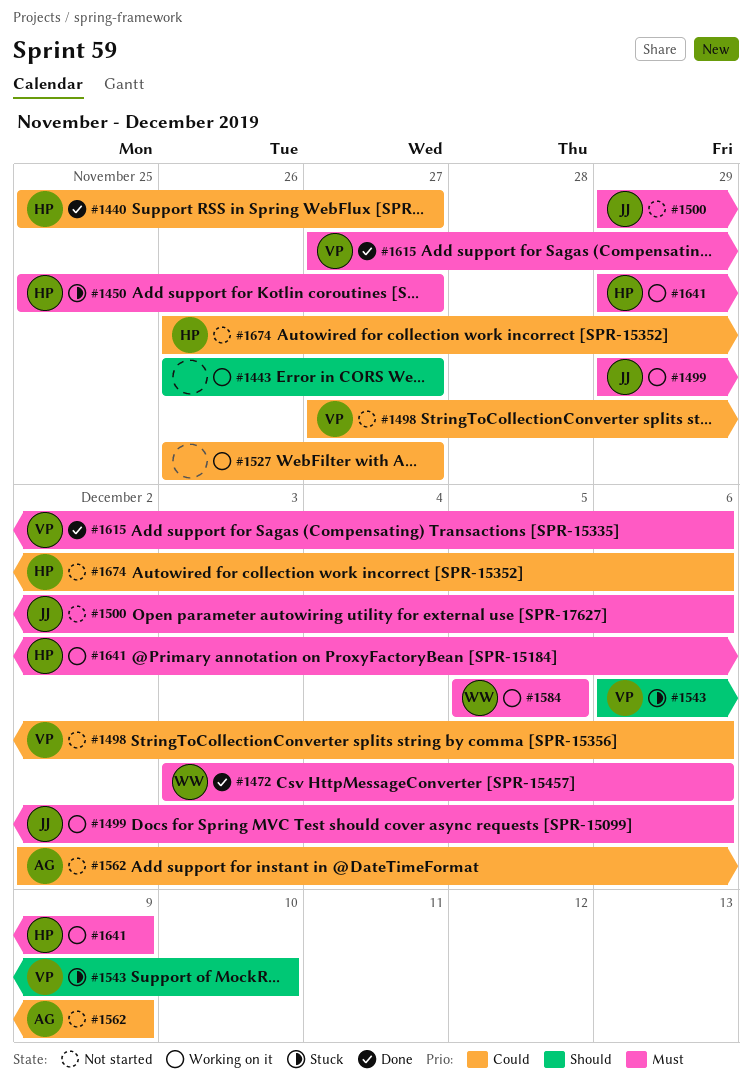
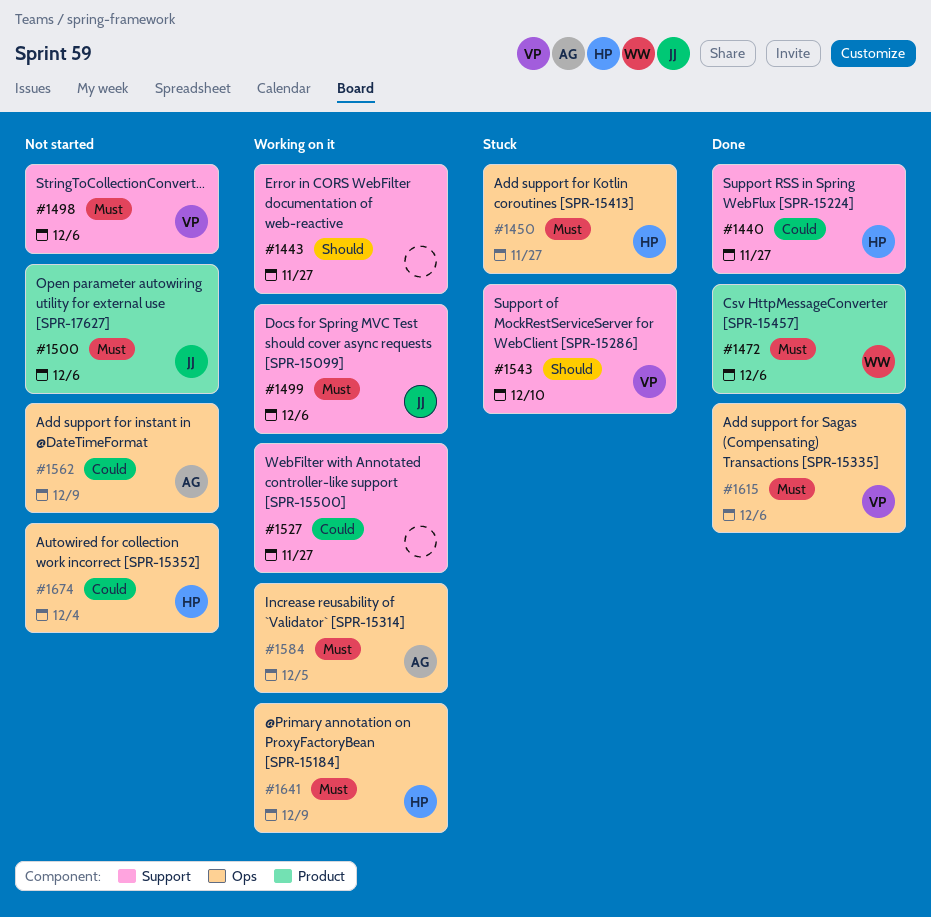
#1498, priority: Could -> Must
#1584, owner: WW -> AG
#1674, due: Dec 6 -> Dec 4

